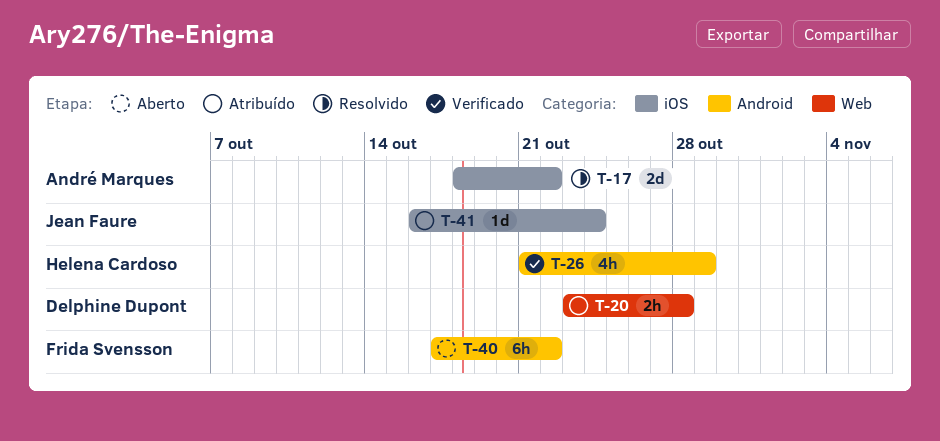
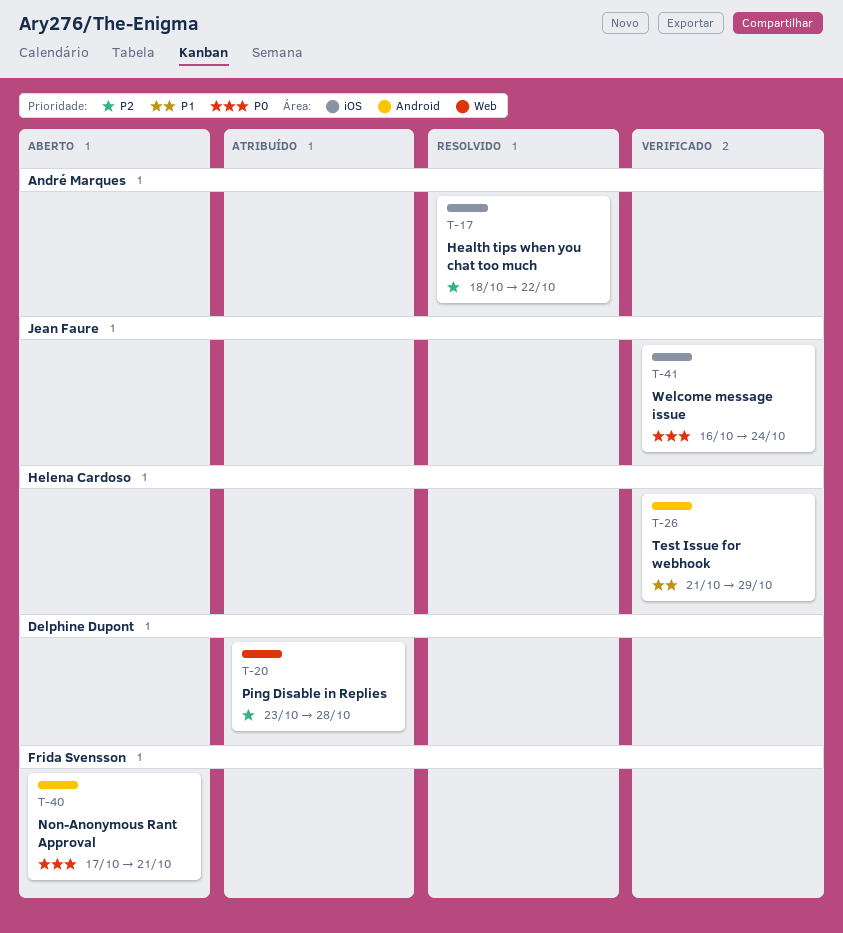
T-40, due: Oct 22 -> Oct 21
T-41, status: Atribuído -> Verificado

